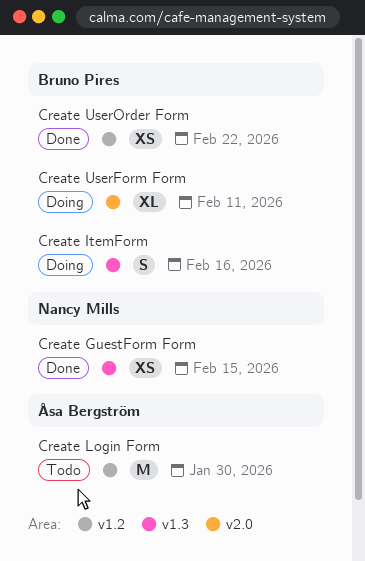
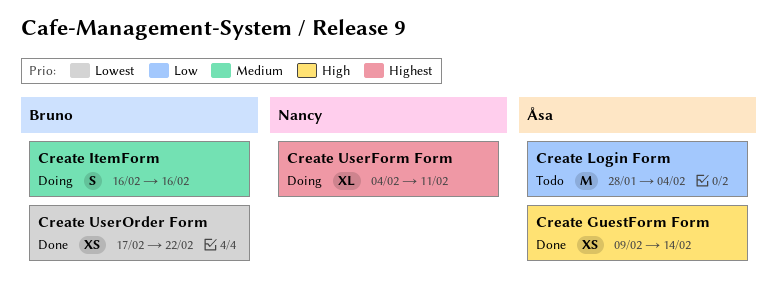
Create GuestForm Form, owner: Nancy Mills -> Åsa Bergström
Create GuestForm Form, due: Feb 15 -> Feb 14
Create Login Form, due: Jan 30 -> Feb 4
Create UserForm Form, owner: Bruno Pires -> Nancy Mills

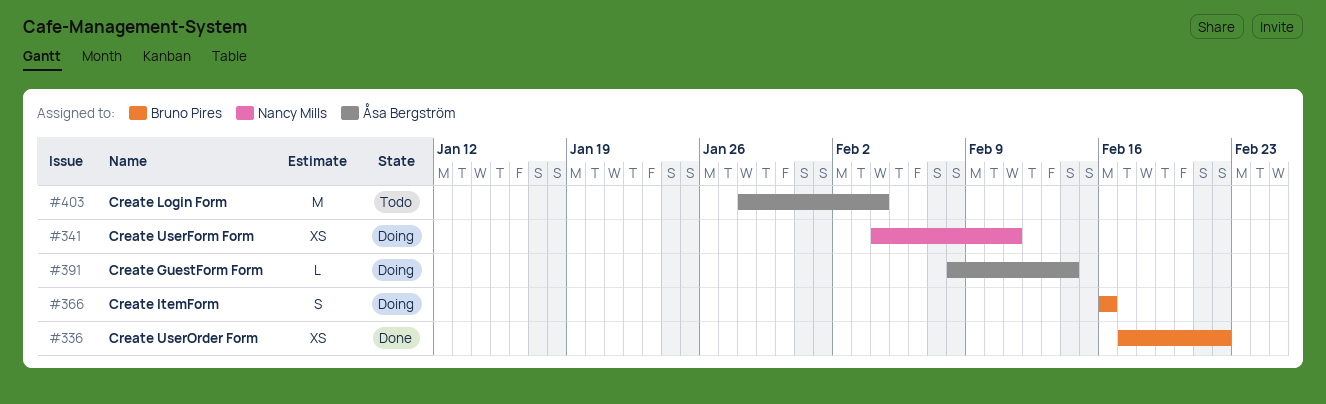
Create GuestForm Form, status: Done -> Doing
Create GuestForm Form, estimate: XS -> L
Create GuestForm Form, start: Feb 9 -> Feb 8
Create UserForm Form, estimate: XL -> XS

